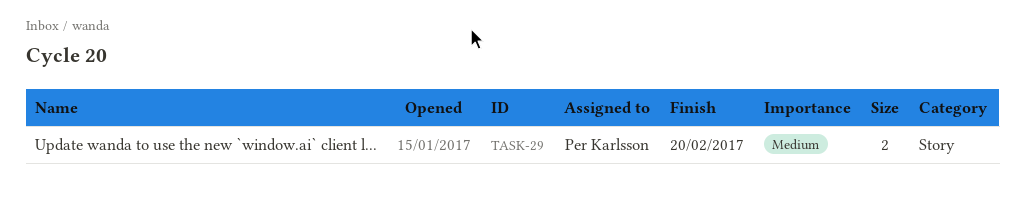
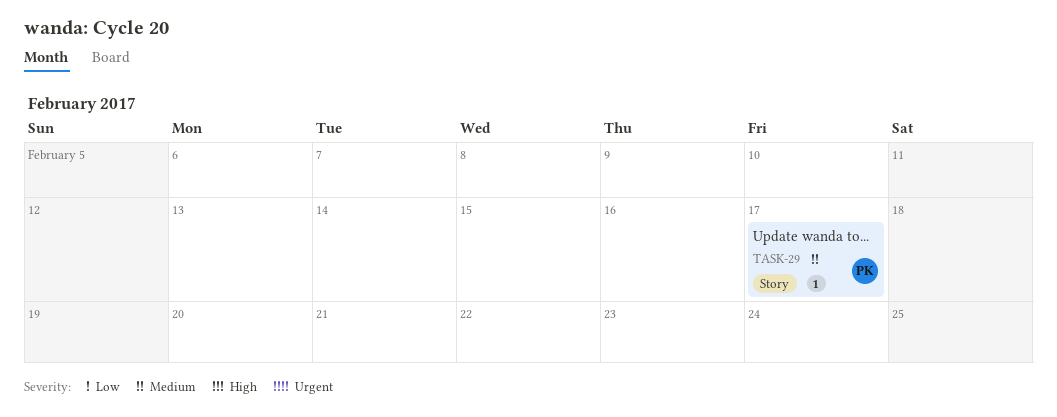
TASK-29, estimate: 2 -> 1
TASK-29, due: Feb 20 -> Feb 17

